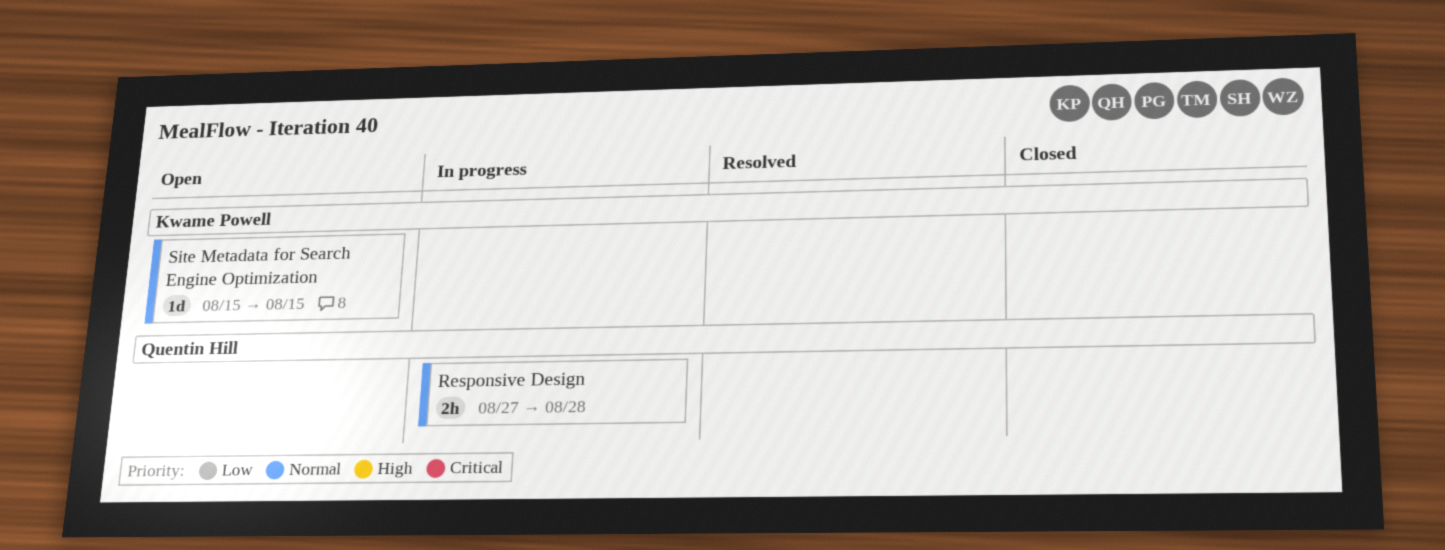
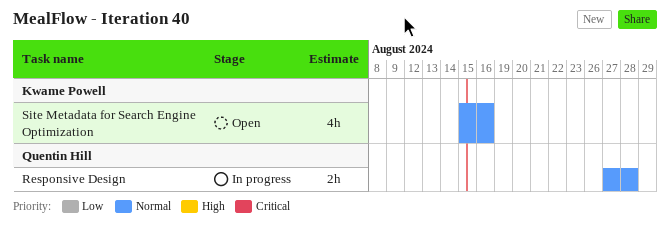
Site Metadata for Search Engine Optimization, estimate: 1d -> 4h
Site Metadata for Search Engine Optimization, due: Aug 15 -> Aug 16

